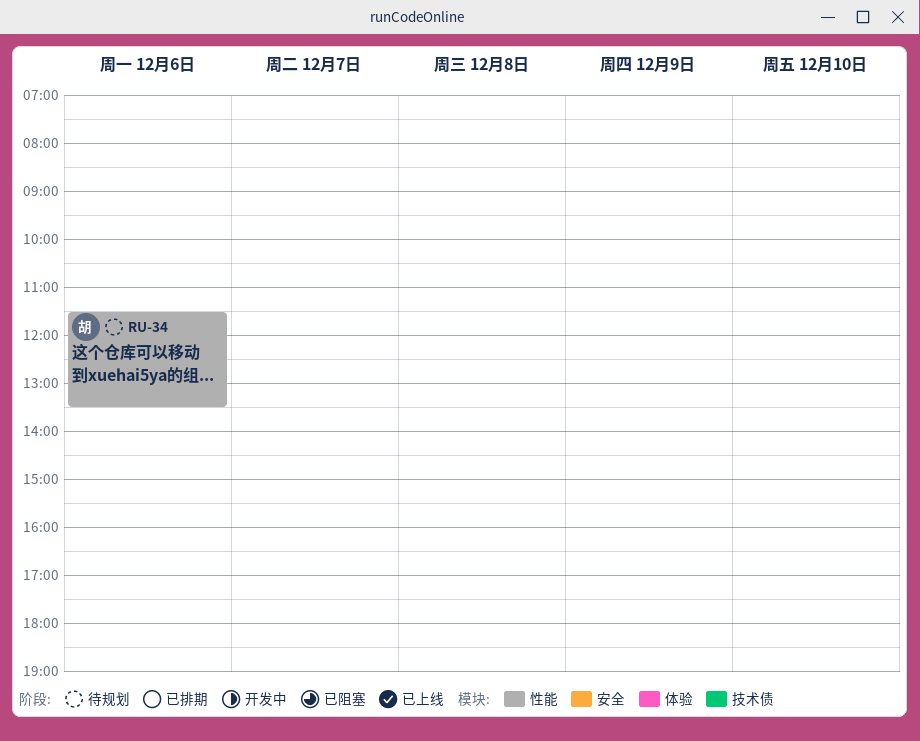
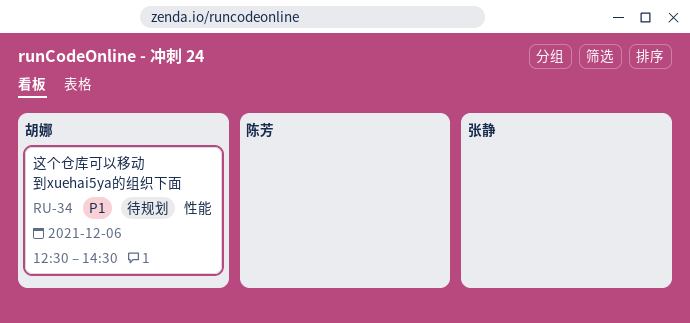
RU-34, begins: 11:30 -> 12:30
RU-34, ends: 13:30 -> 14:30

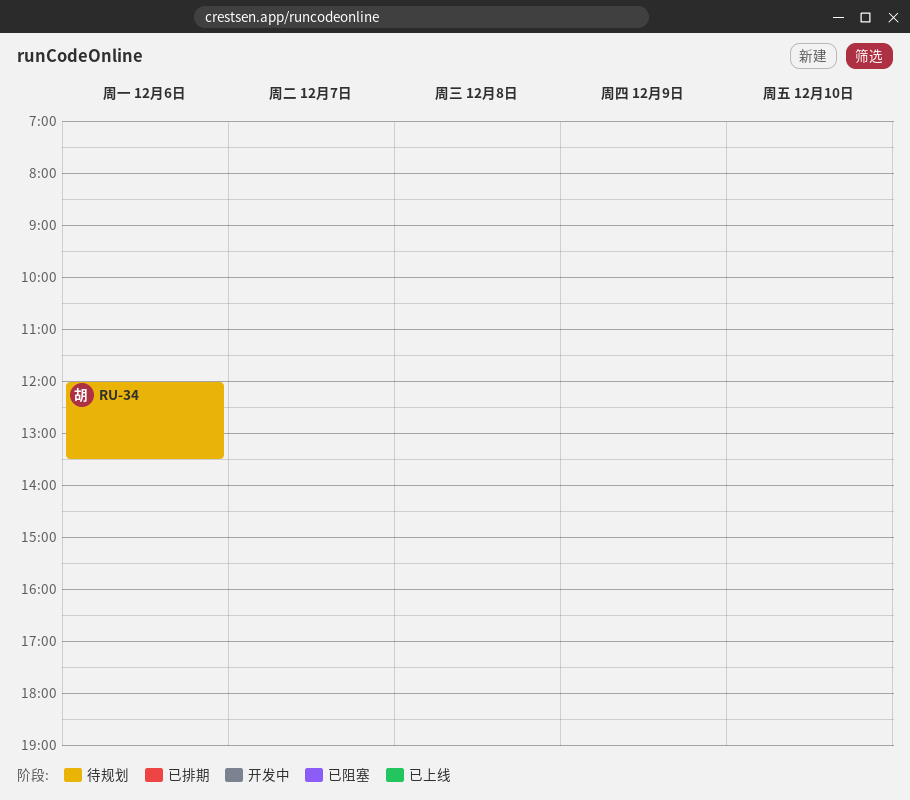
RU-34, begins: 12:30 -> 12:00
RU-34, ends: 14:30 -> 13:30

